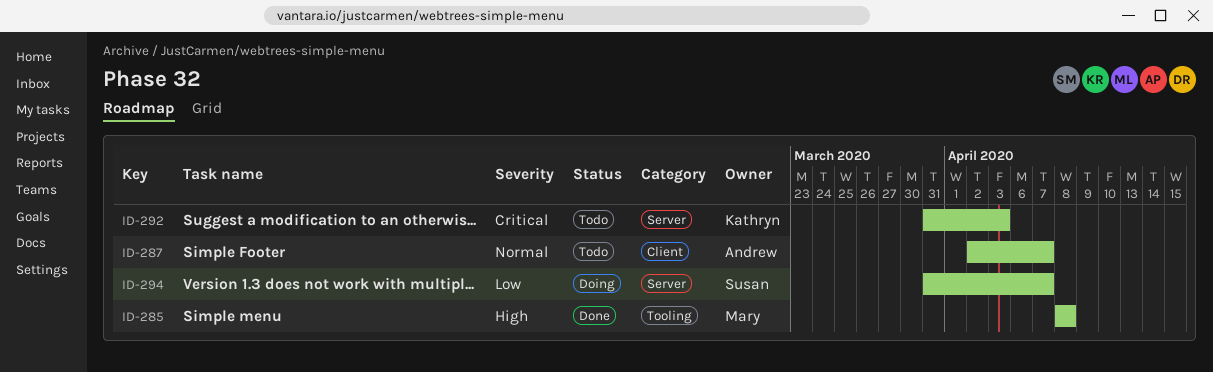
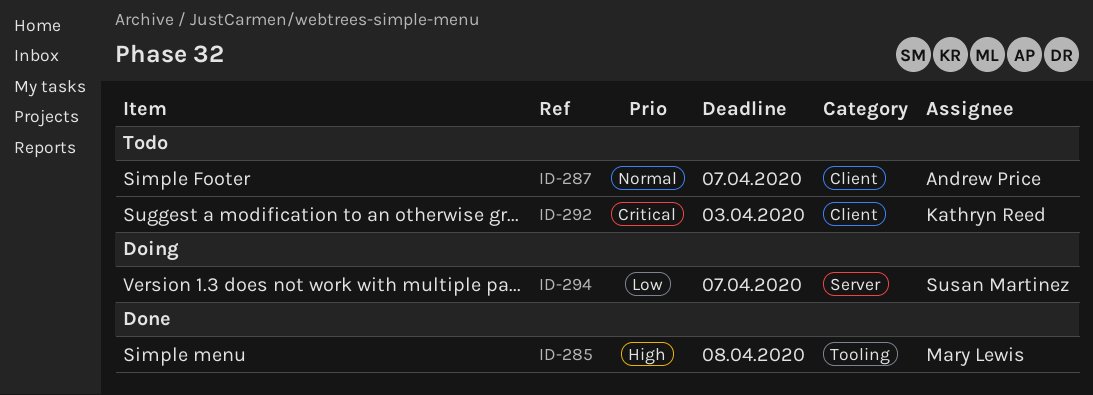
ID-292, label: Server -> Client

